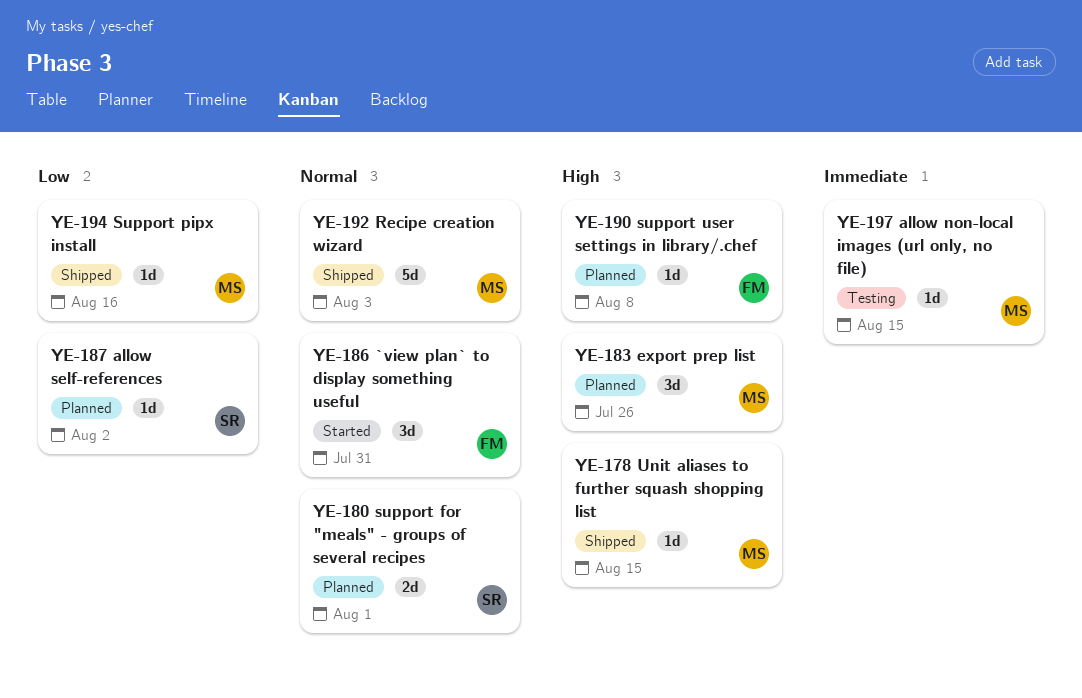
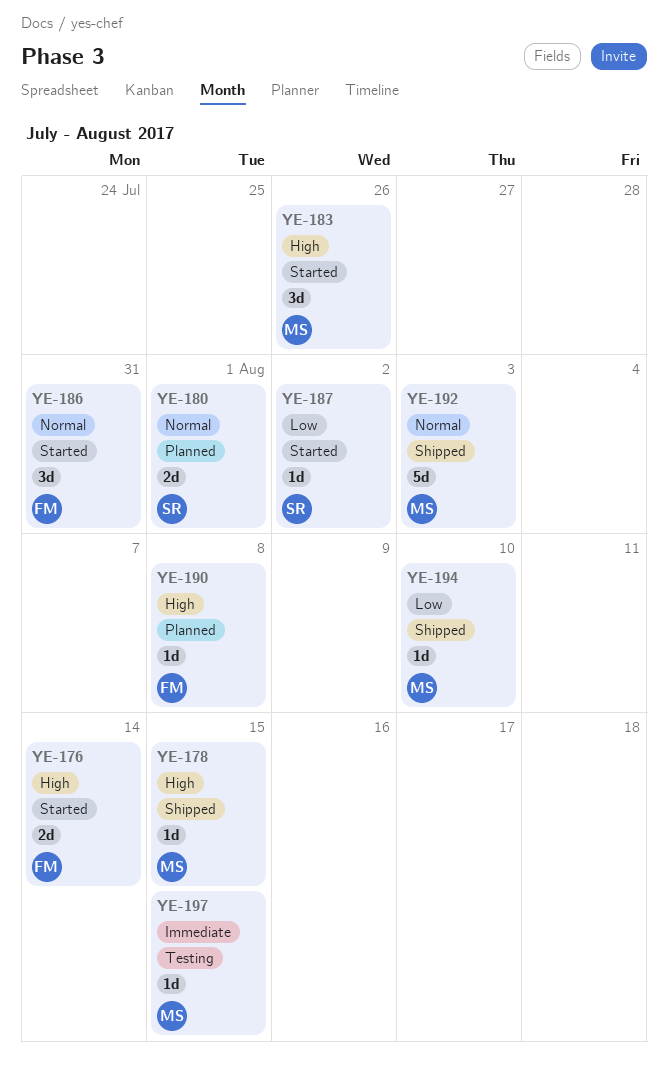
YE-176: none -> present
YE-183, status: Planned -> Started
YE-187, status: Planned -> Started
YE-194, due: Aug 16 -> Aug 10

